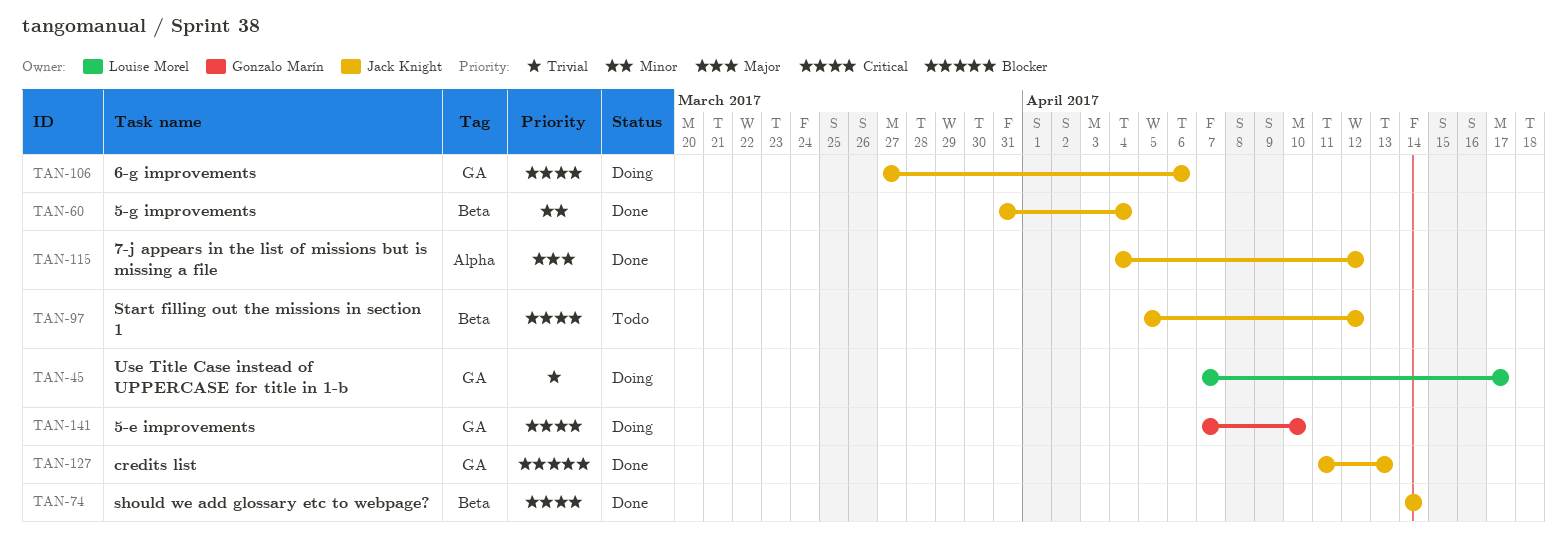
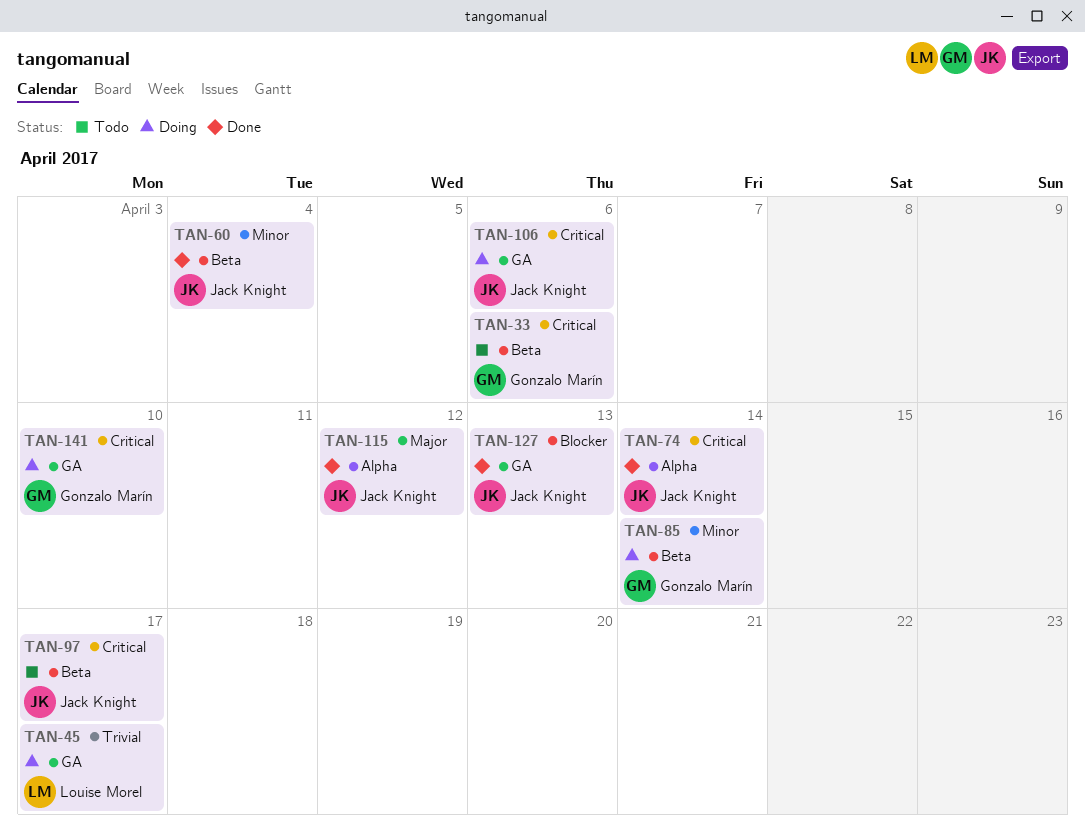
TAN-33: none -> present
TAN-74, label: Beta -> Alpha
TAN-85: none -> present
TAN-97, due: Apr 12 -> Apr 17

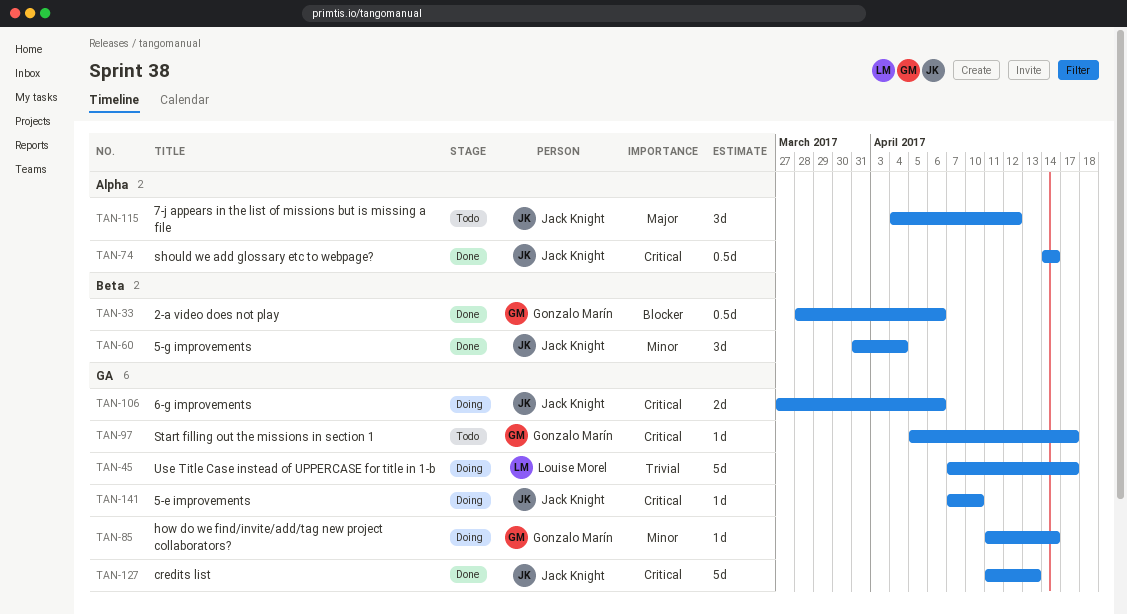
TAN-33, status: Todo -> Done
TAN-33, priority: Critical -> Blocker
TAN-85, label: Beta -> GA
TAN-97, owner: Jack Knight -> Gonzalo Marín
TAN-97, label: Beta -> GA
TAN-115, status: Done -> Todo
TAN-127, priority: Blocker -> Critical
TAN-141, owner: Gonzalo Marín -> Jack Knight

